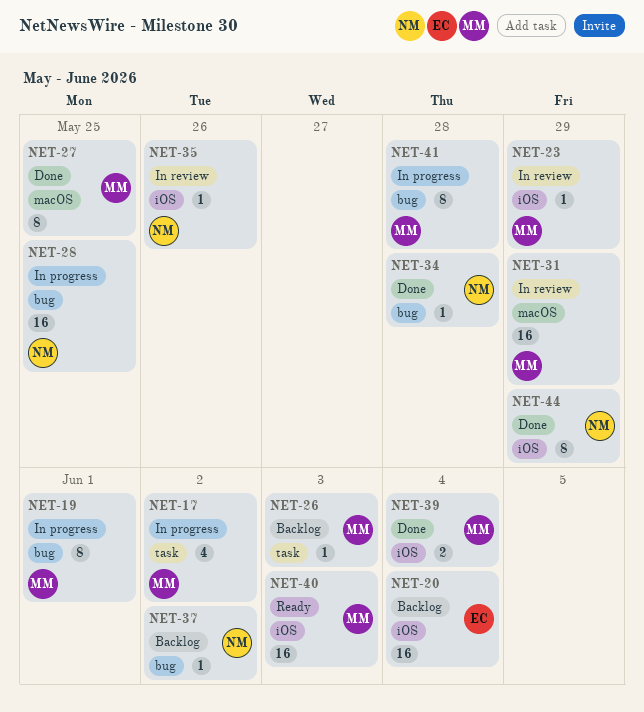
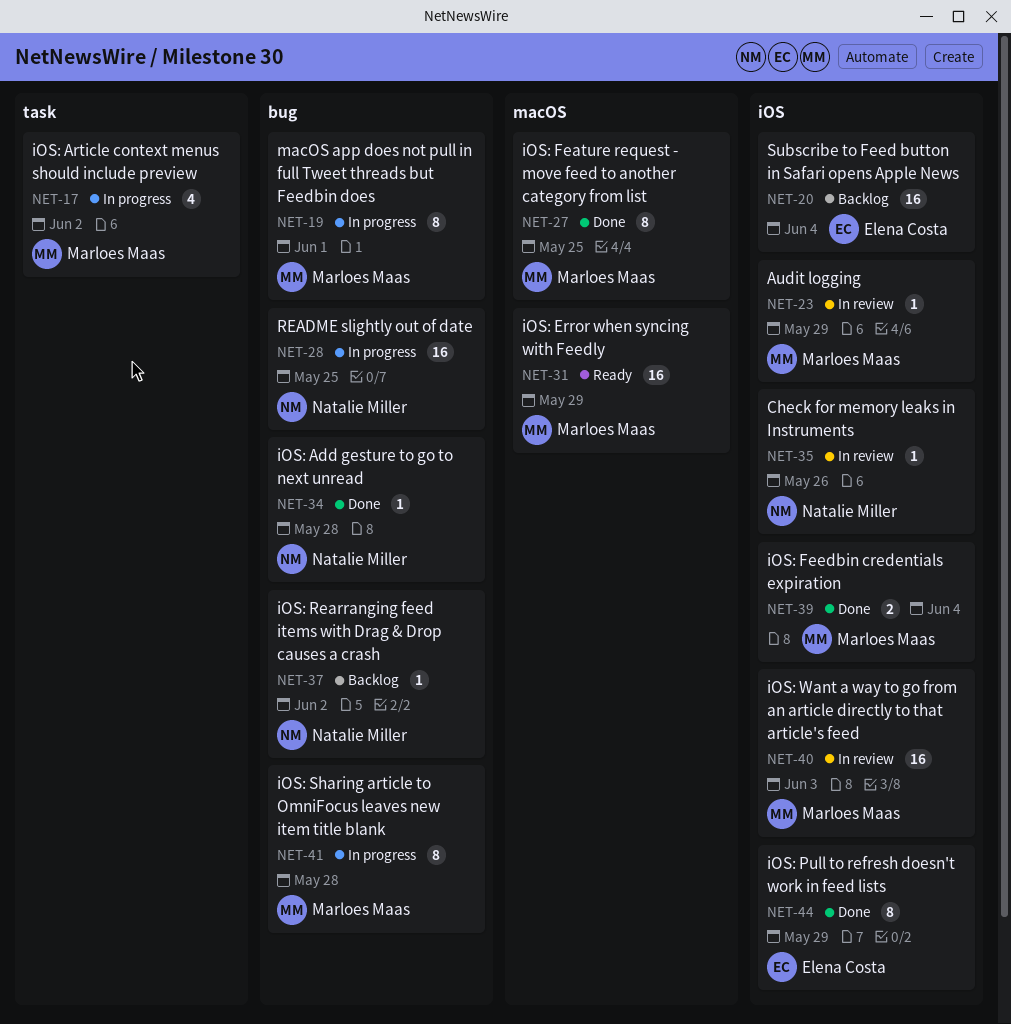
NET-26: present -> none
NET-31, status: In review -> Ready
NET-40, status: Ready -> In review
NET-44, owner: Natalie Miller -> Elena Costa

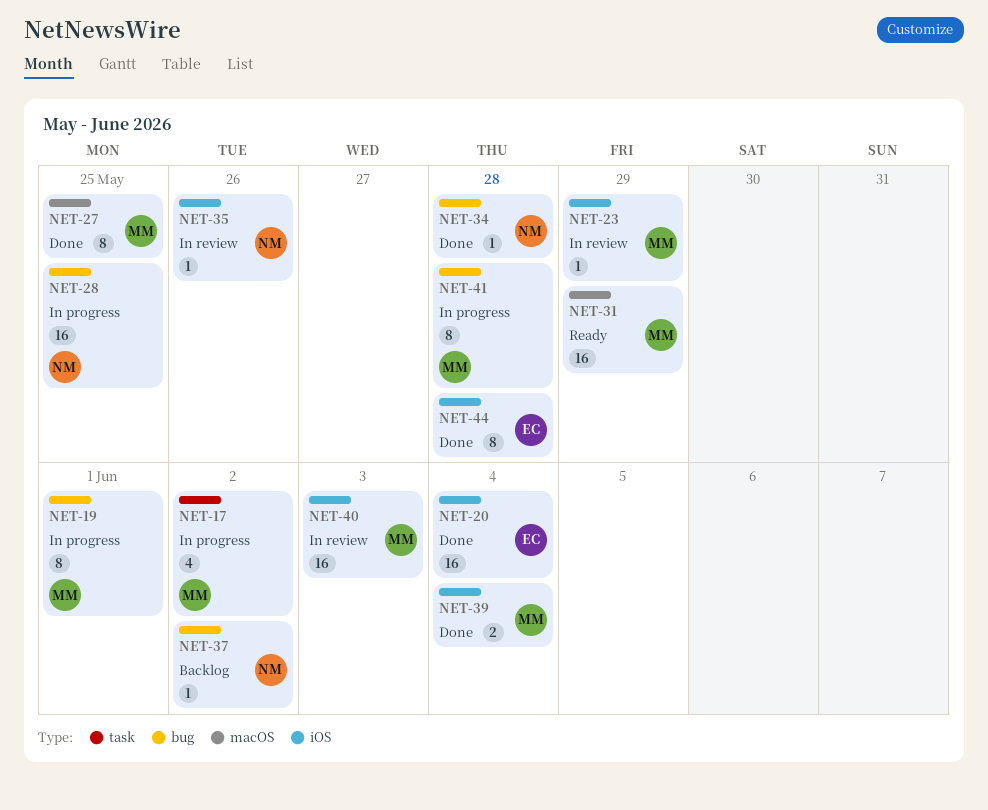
NET-20, status: Backlog -> Done
NET-44, due: May 29 -> May 28

